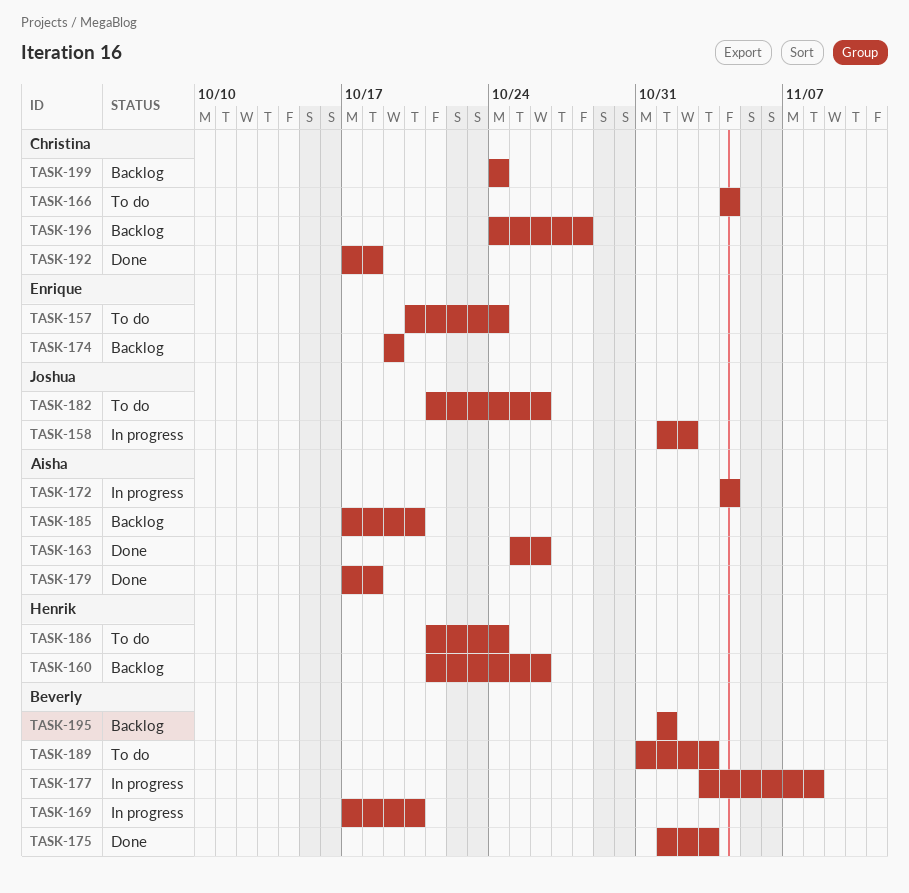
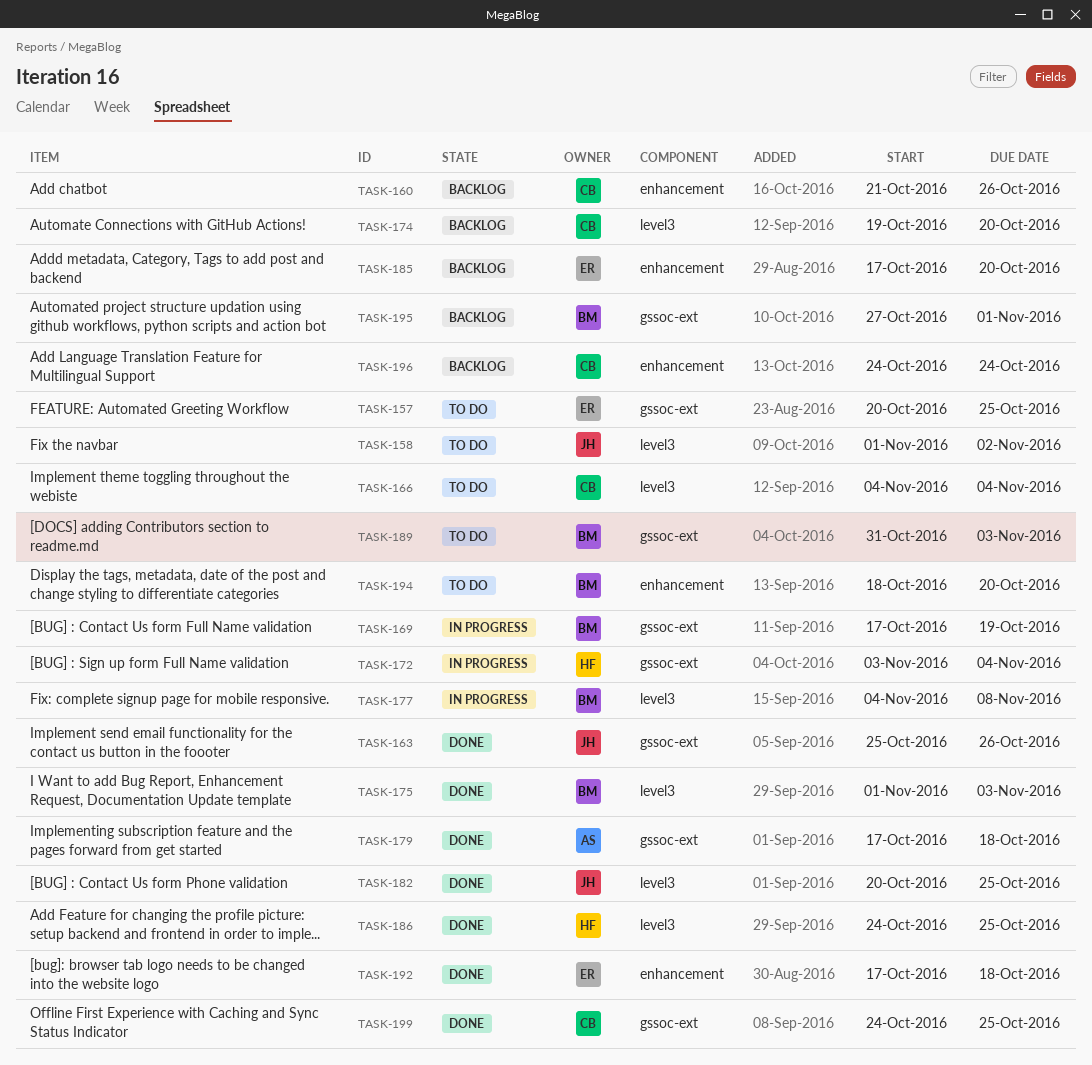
TASK-157, due: Oct 24 -> Oct 25
TASK-158, status: In progress -> To do
TASK-160, owner: Henrik -> Christina
TASK-163, owner: Aisha -> Joshua
TASK-169, due: Oct 20 -> Oct 19
TASK-172, owner: Aisha -> Henrik
TASK-172, start: Nov 4 -> Nov 3
TASK-174, owner: Enrique -> Christina
TASK-174, due: Oct 19 -> Oct 20
TASK-177, start: Nov 3 -> Nov 4
TASK-182, status: To do -> Done
TASK-182, start: Oct 21 -> Oct 20
TASK-182, due: Oct 26 -> Oct 25
TASK-185, owner: Aisha -> Enrique
TASK-186, status: To do -> Done
TASK-186, start: Oct 21 -> Oct 24
TASK-186, due: Oct 24 -> Oct 25
TASK-192, owner: Christina -> Enrique
TASK-194: none -> present
TASK-195, start: Nov 1 -> Oct 27
TASK-196, due: Oct 28 -> Oct 24
TASK-199, status: Backlog -> Done
TASK-199, due: Oct 24 -> Oct 25

